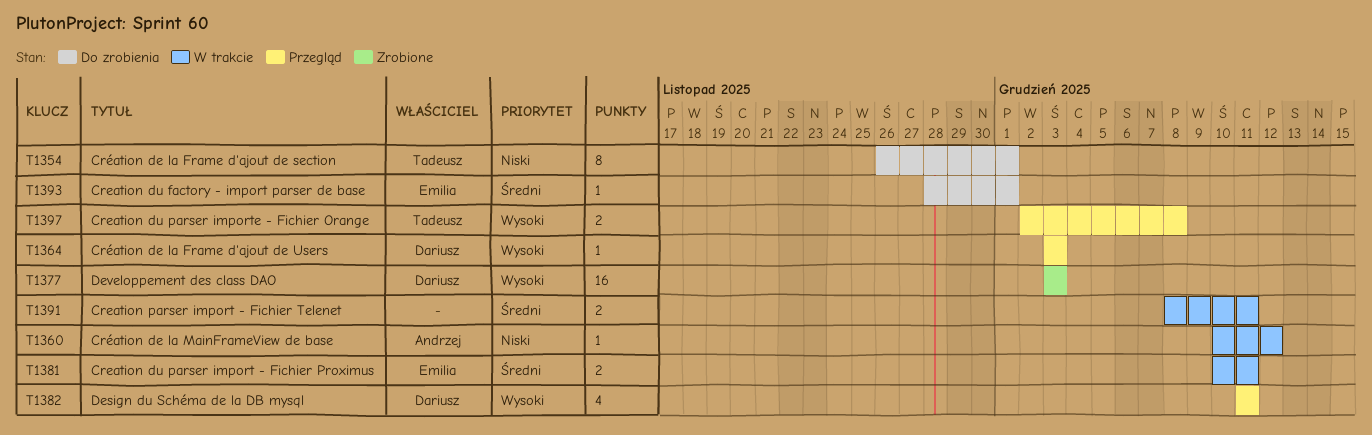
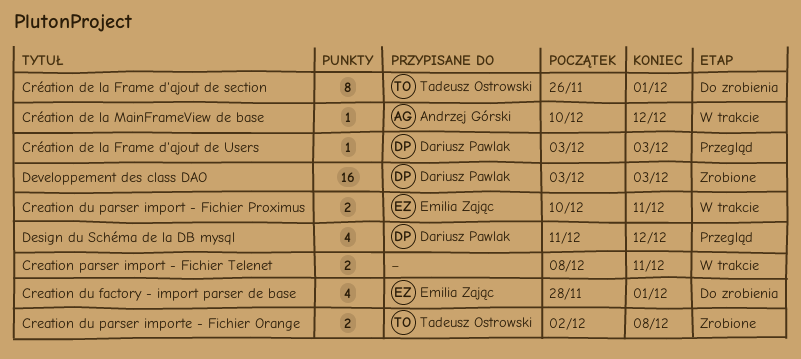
Creation du factory - import parser de base, estimate: 1 -> 4
Creation du parser importe - Fichier Orange, status: Przegląd -> Zrobione
Design du Schéma de la DB mysql, due: Dec 11 -> Dec 12

